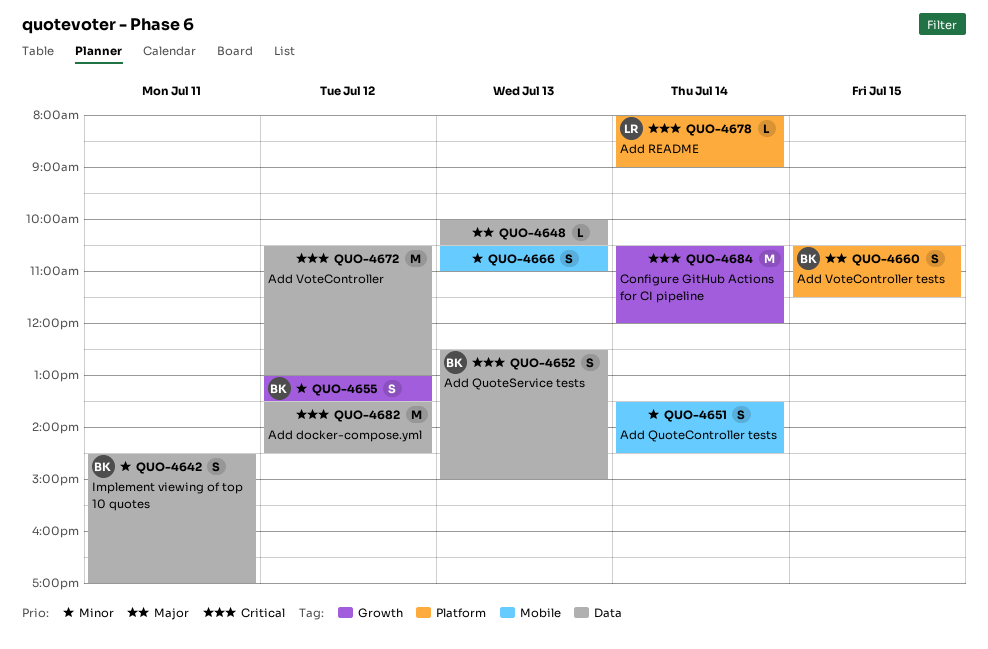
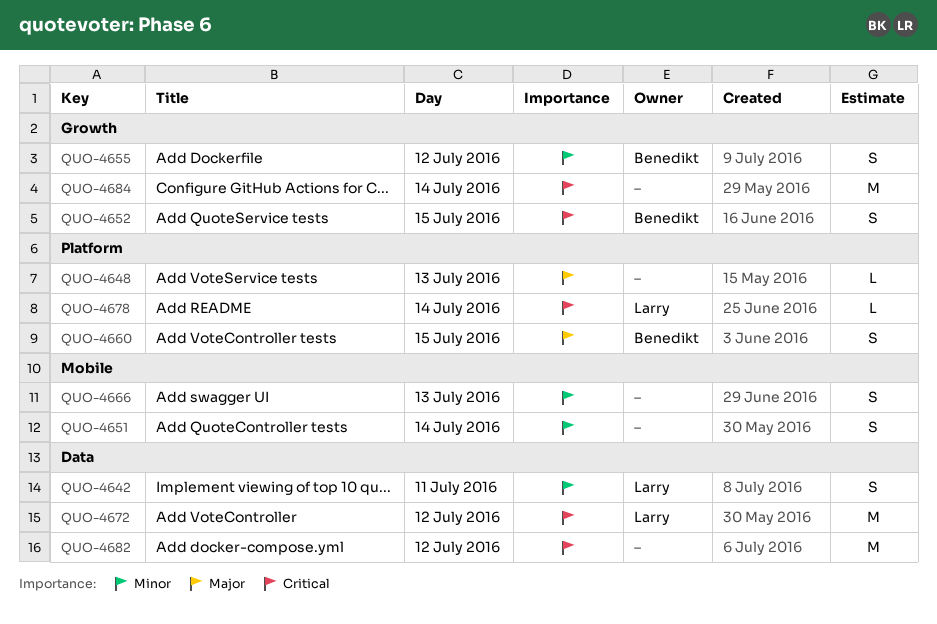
QUO-4642, owner: Benedikt -> Larry
QUO-4648, label: Data -> Platform
QUO-4652, label: Data -> Growth
QUO-4652, day: Jul 13 -> Jul 15
QUO-4672, owner: none -> Larry

